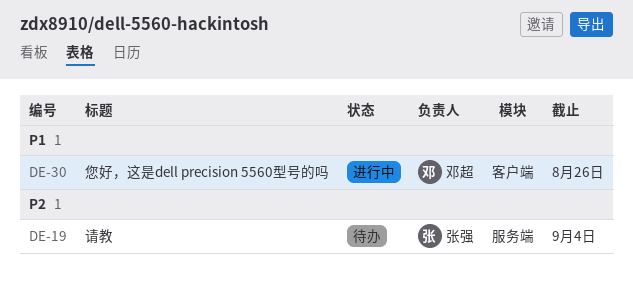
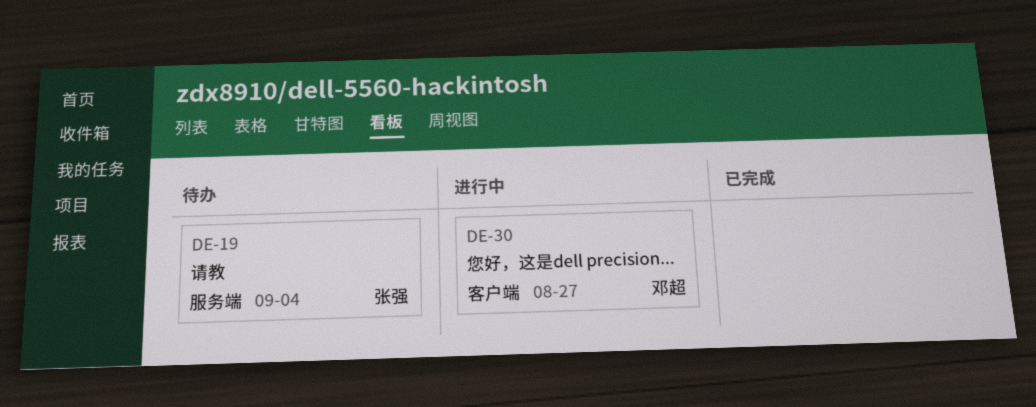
DE-30, due: Aug 26 -> Aug 27

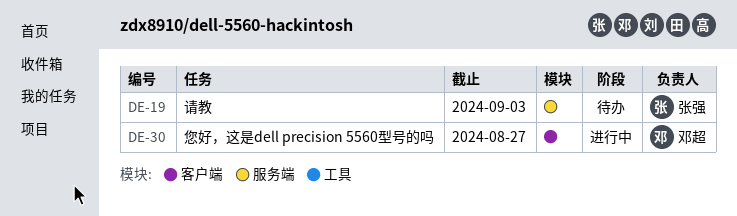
DE-19, due: Sep 4 -> Sep 3

